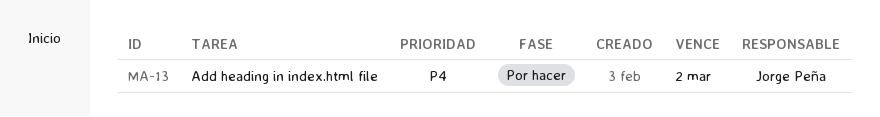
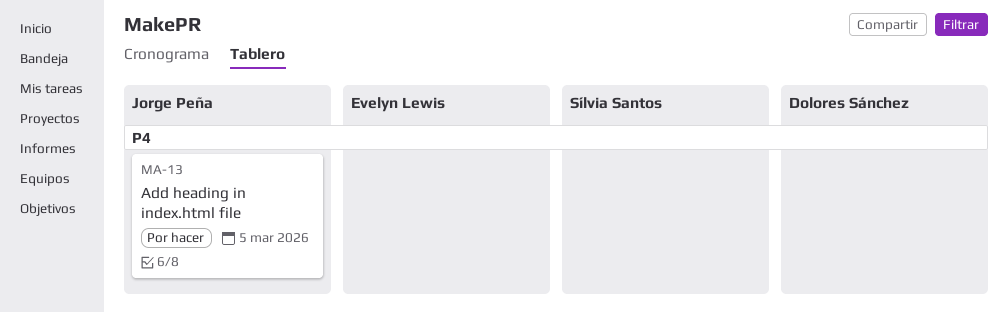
MA-13, due: Mar 2 -> Mar 5

